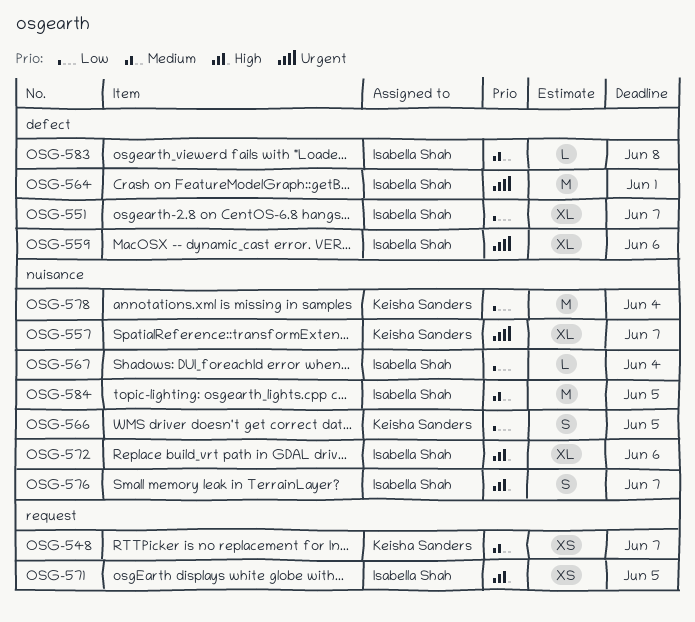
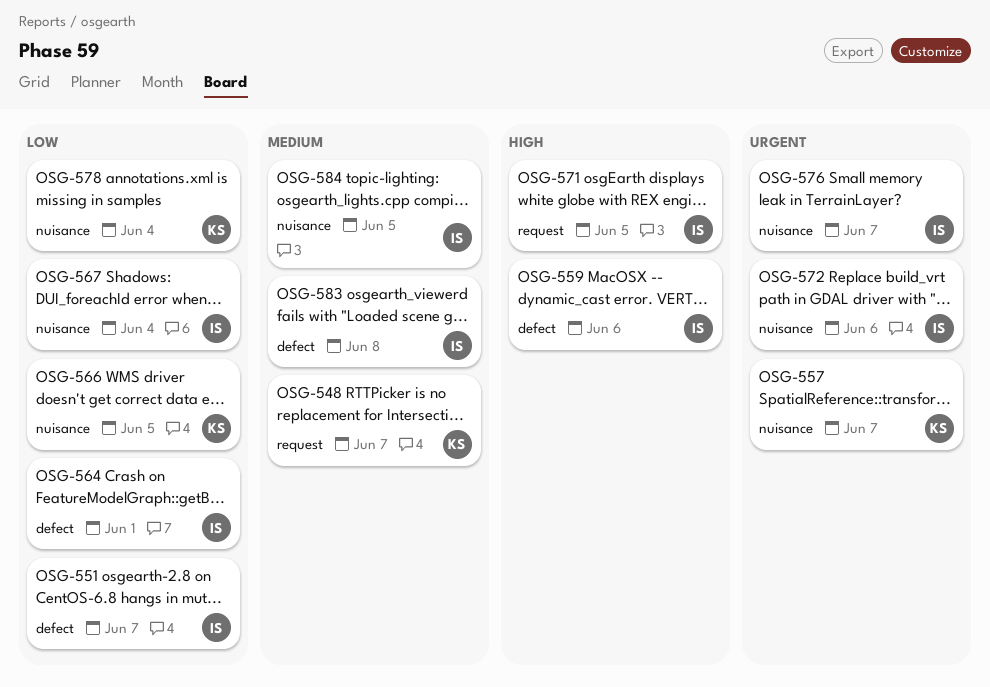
OSG-559, priority: Urgent -> High
OSG-564, priority: Urgent -> Low
OSG-572, priority: High -> Urgent
OSG-576, priority: High -> Urgent

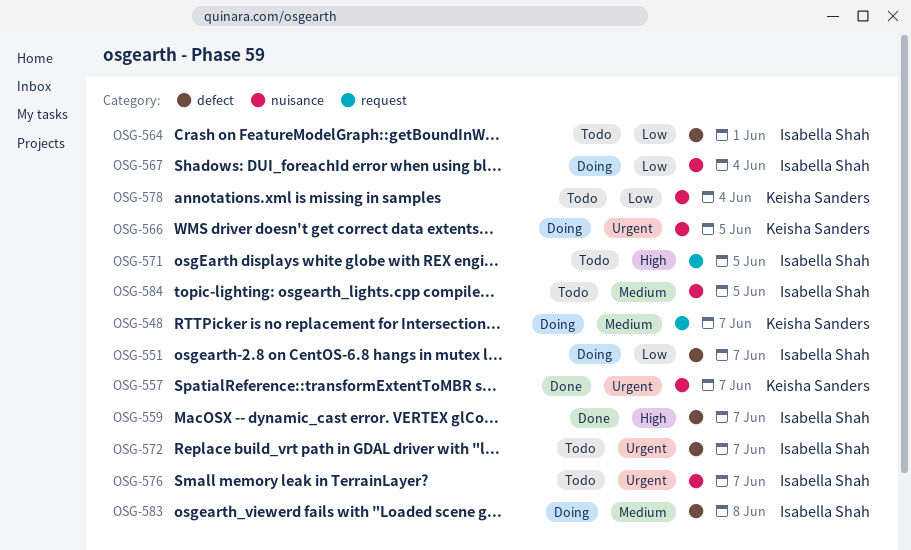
OSG-559, due: Jun 6 -> Jun 7
OSG-566, priority: Low -> Urgent
OSG-572, label: nuisance -> defect
OSG-572, due: Jun 6 -> Jun 7

